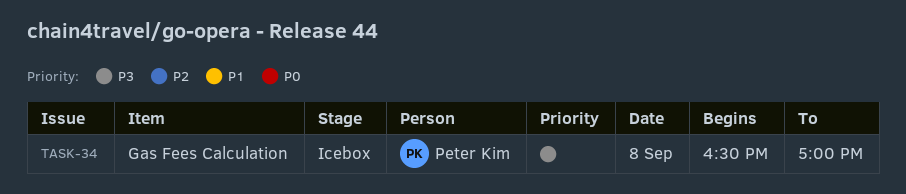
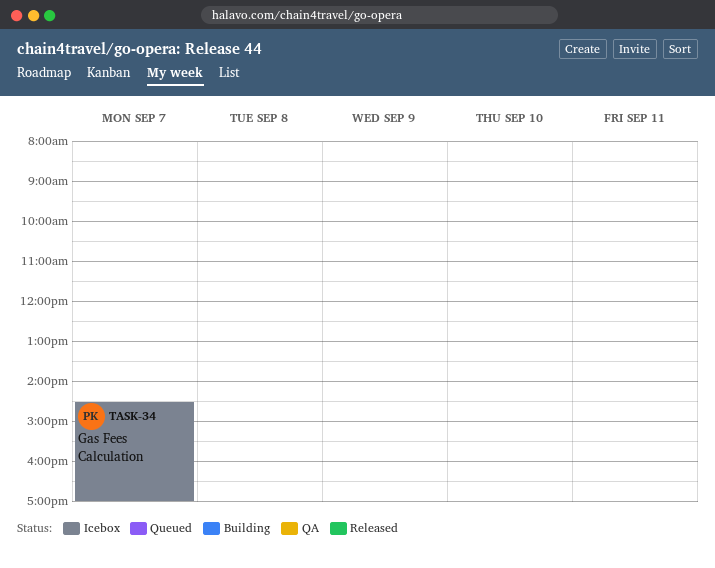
TASK-34, day: Sep 8 -> Sep 7
TASK-34, begins: 16:30 -> 14:30

